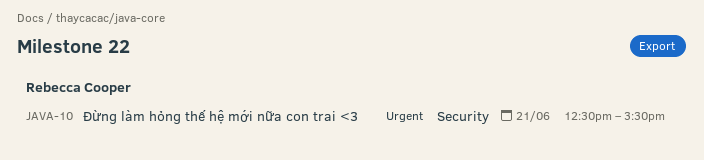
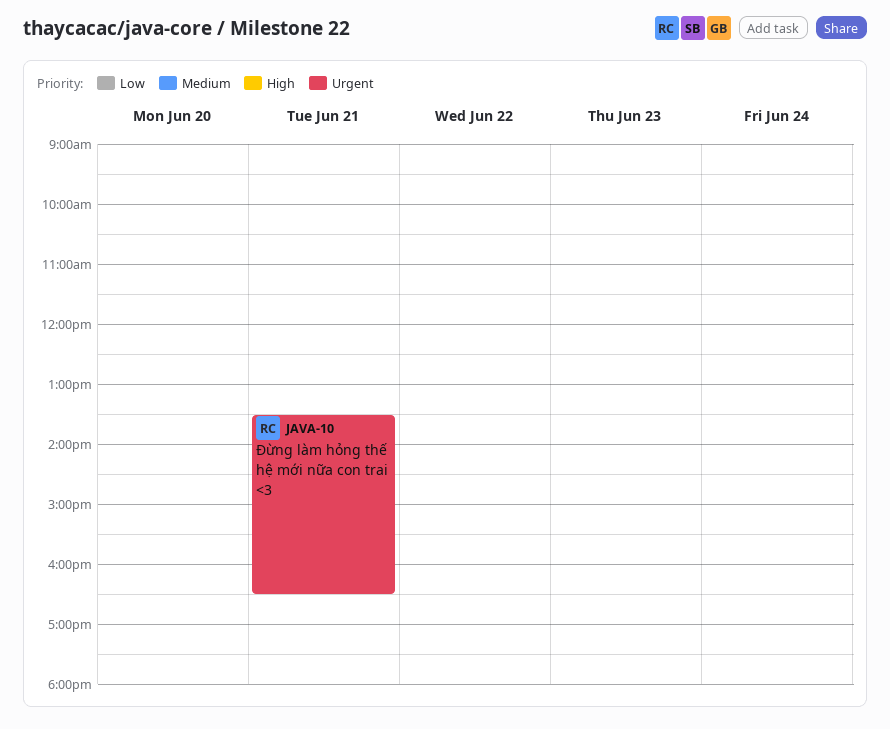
JAVA-10, begins: 12:30 -> 13:30
JAVA-10, ends: 15:30 -> 16:30

